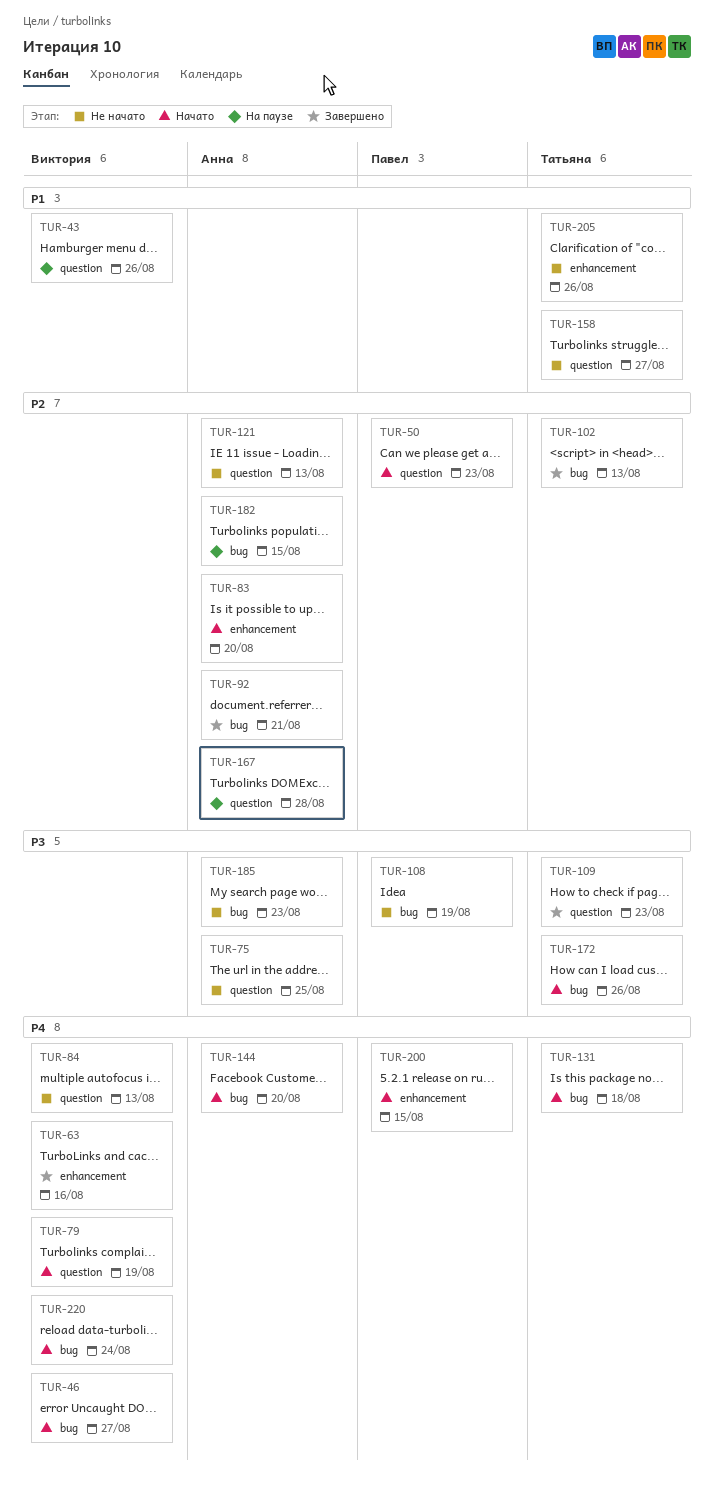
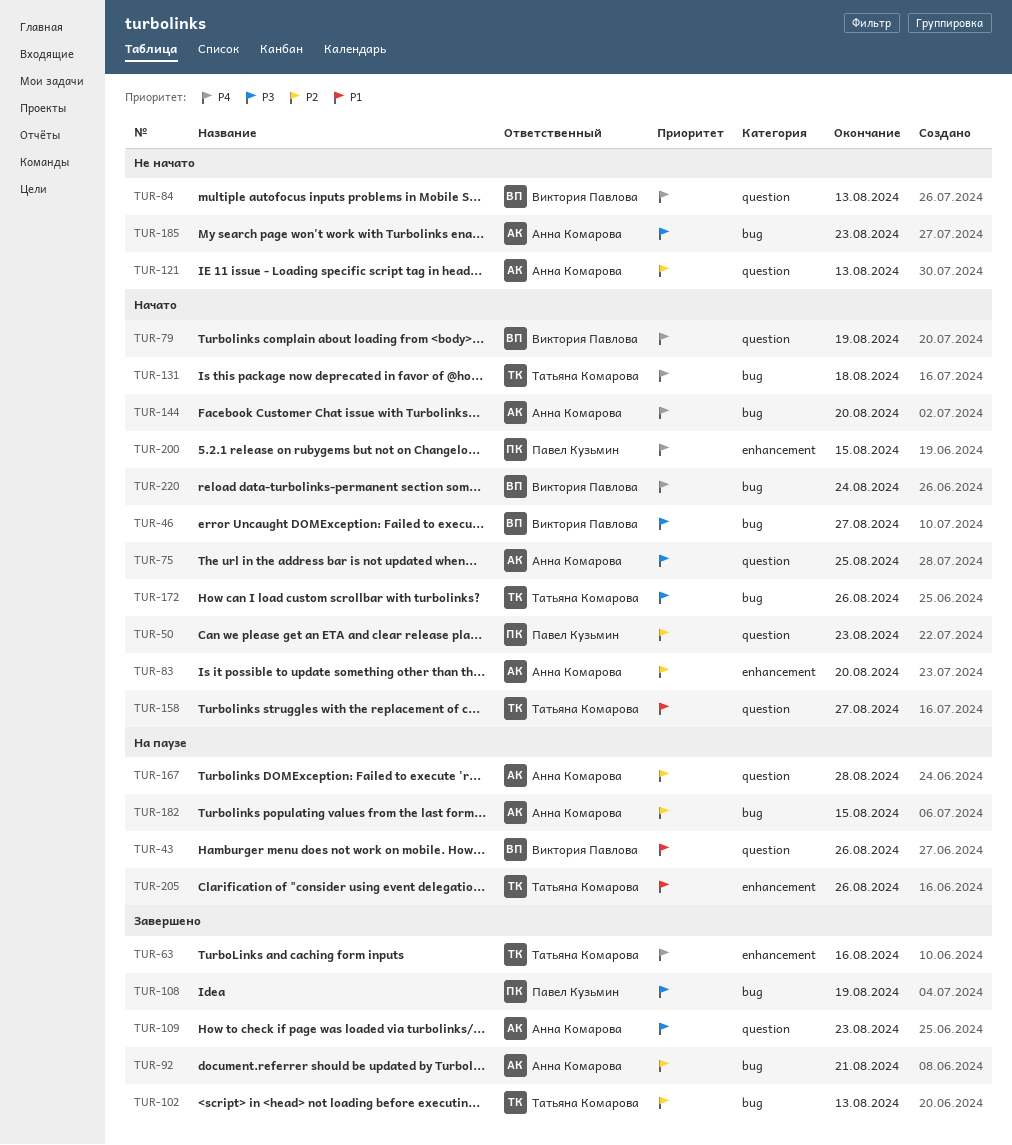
TUR-46, priority: P4 -> P3
TUR-63, owner: Виктория Павлова -> Татьяна Комарова
TUR-75, status: Не начато -> Начато
TUR-108, status: Не начато -> Завершено
TUR-109, owner: Татьяна Комарова -> Анна Комарова
TUR-158, status: Не начато -> Начато
TUR-205, status: Не начато -> На паузе

